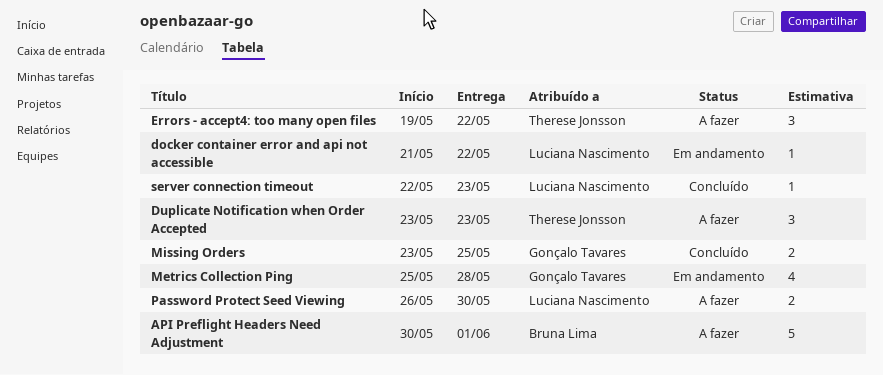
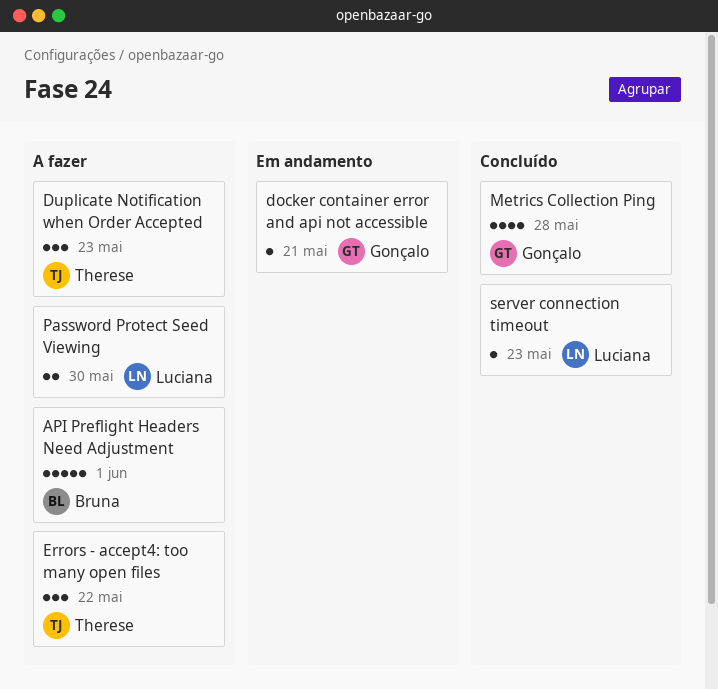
docker container error and api not accessible, owner: Luciana Nascimento -> Gonçalo Tavares
docker container error and api not accessible, due: May 22 -> May 21
Metrics Collection Ping, status: Em andamento -> Concluído
Missing Orders: present -> none

